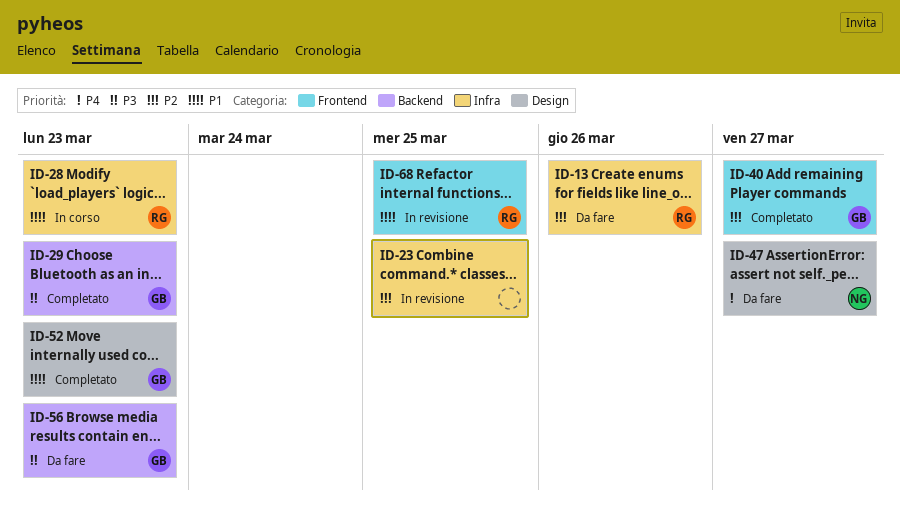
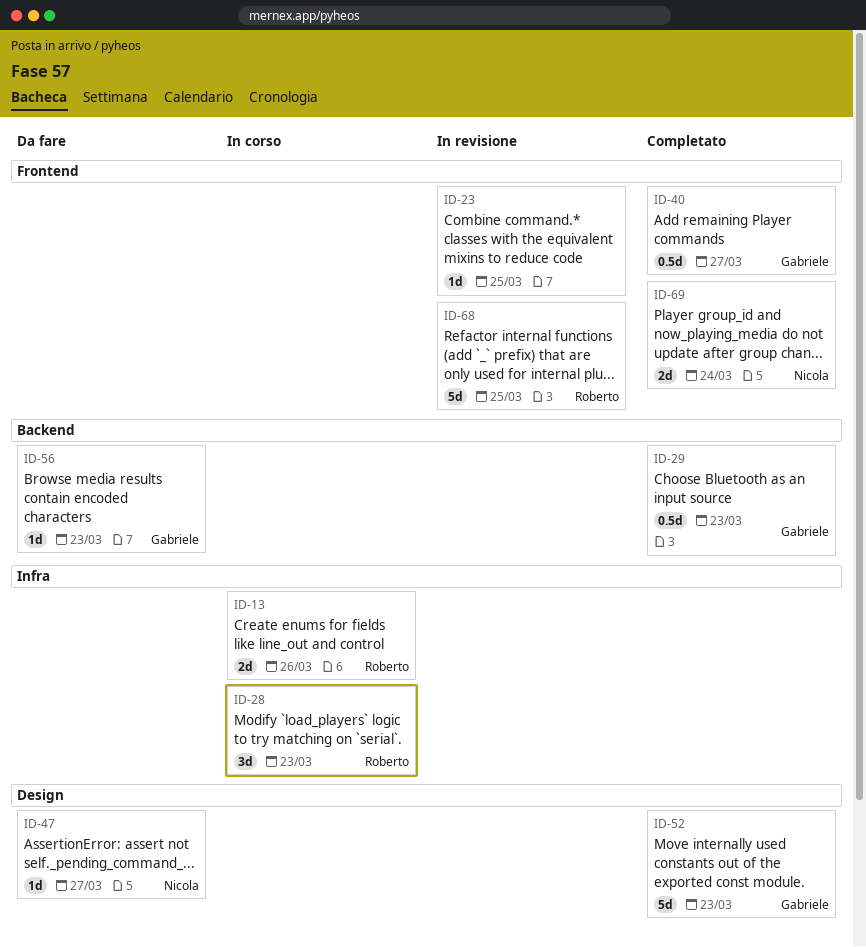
ID-13, status: Da fare -> In corso
ID-23, label: Infra -> Frontend
ID-69: none -> present

